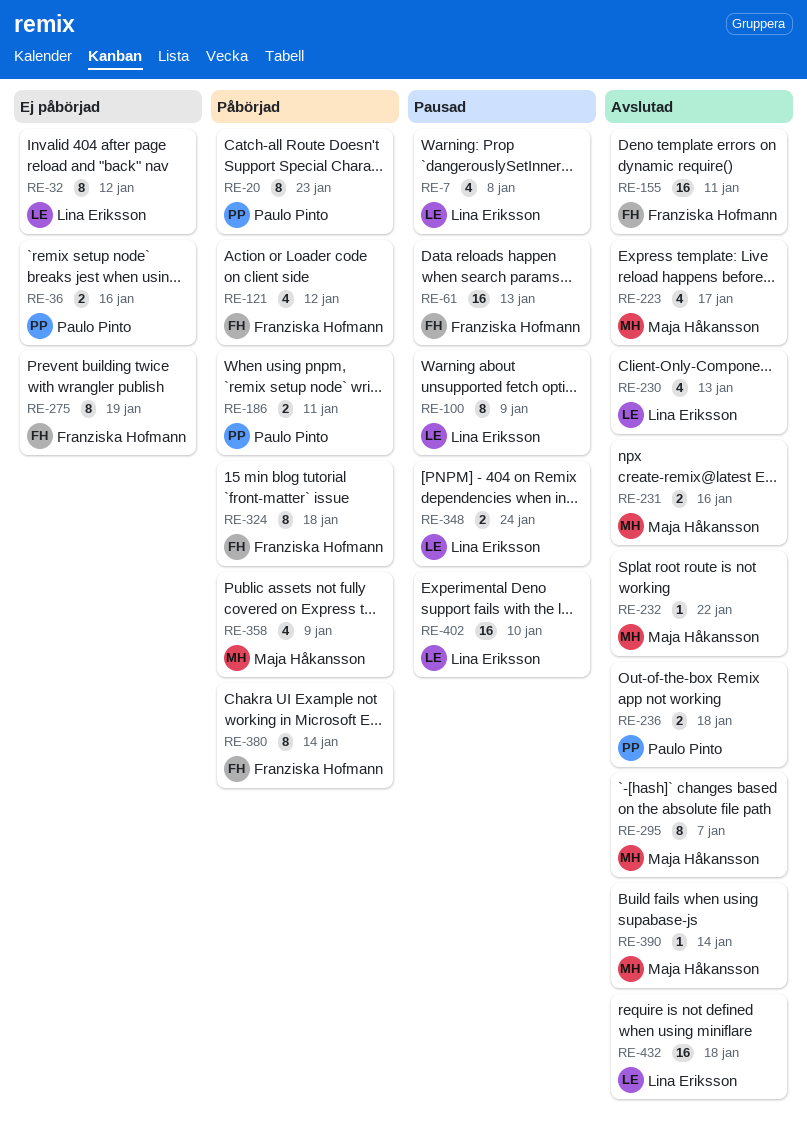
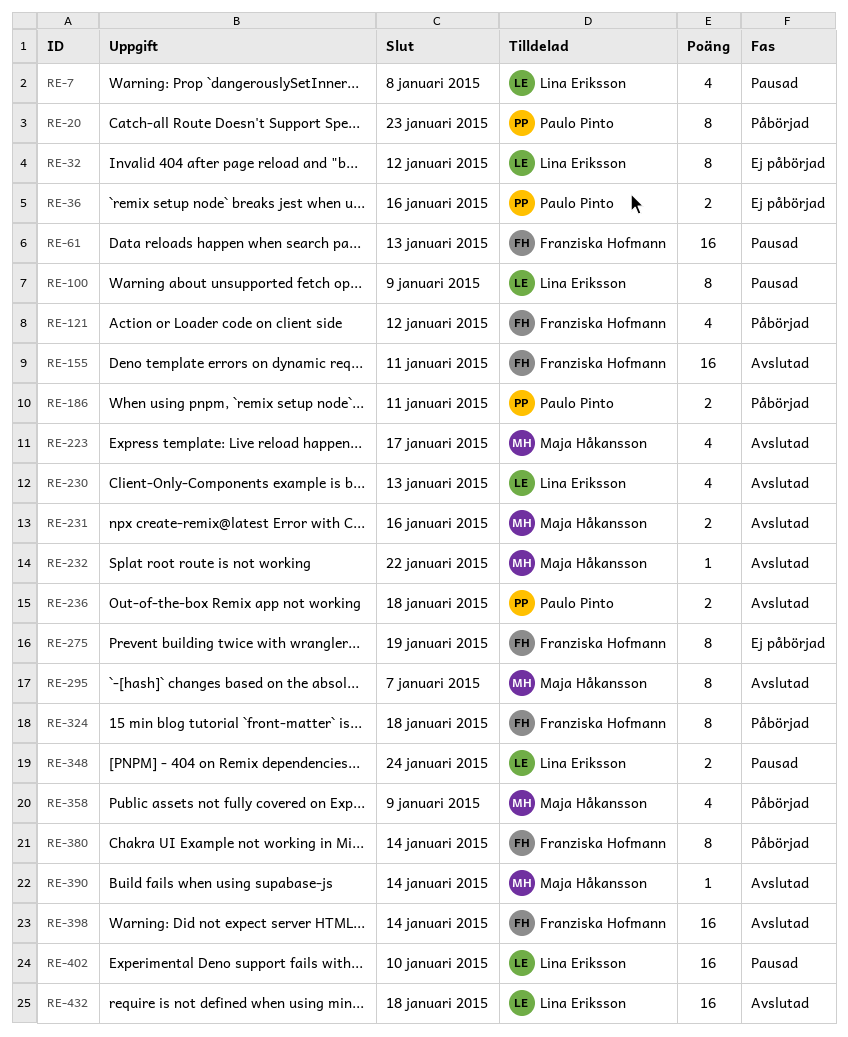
RE-398: none -> present

